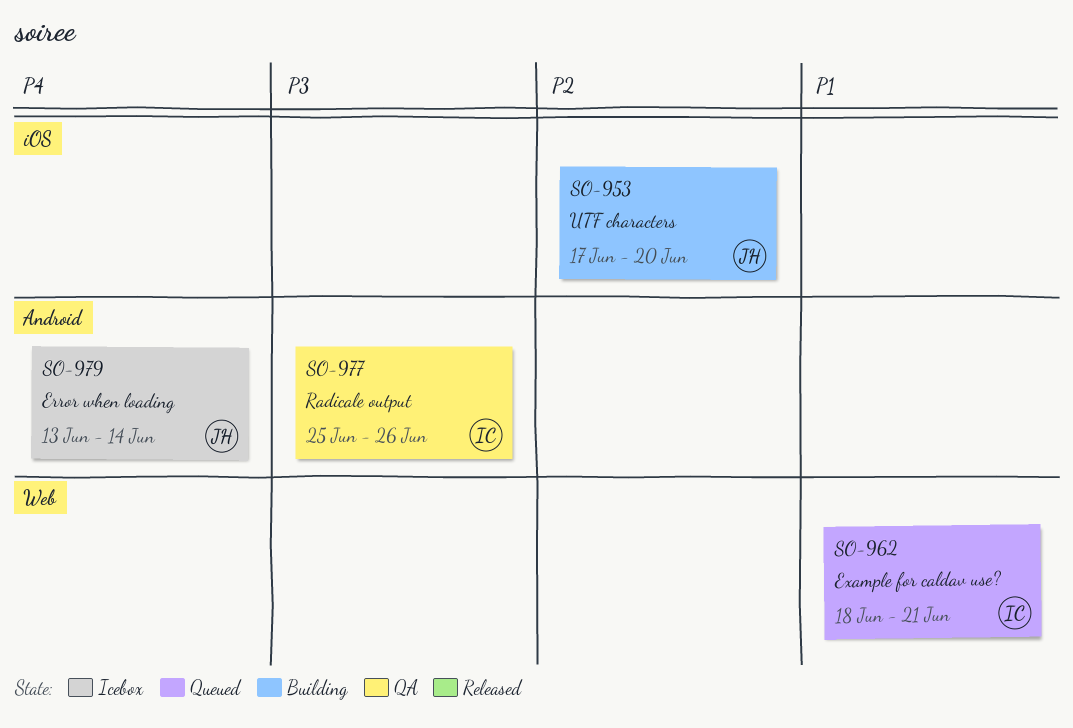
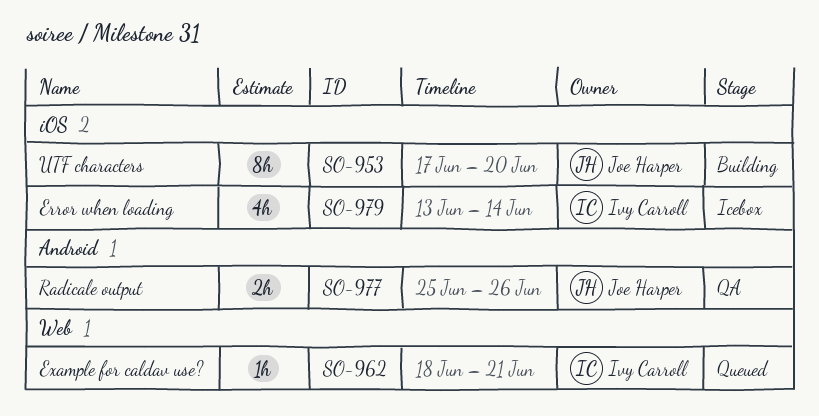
SO-977, owner: Ivy Carroll -> Joe Harper
SO-979, owner: Joe Harper -> Ivy Carroll
SO-979, label: Android -> iOS

